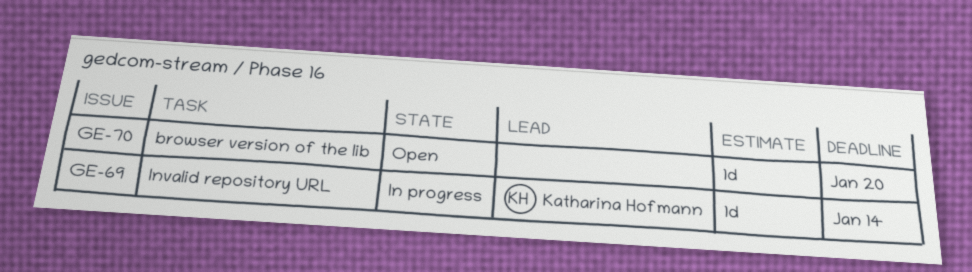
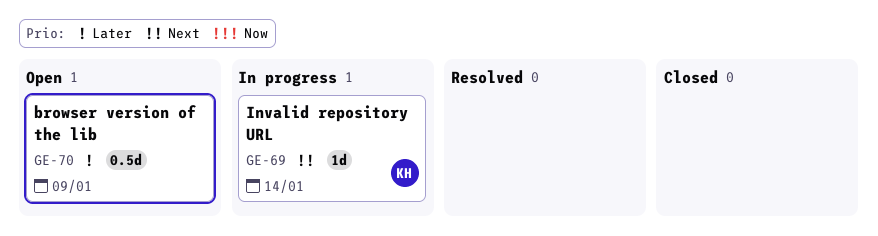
GE-70, estimate: 1d -> 0.5d
GE-70, due: Jan 20 -> Jan 9

